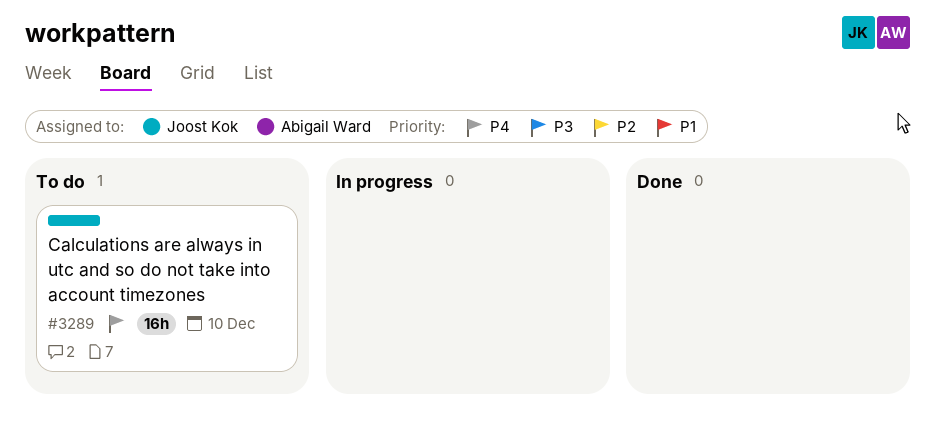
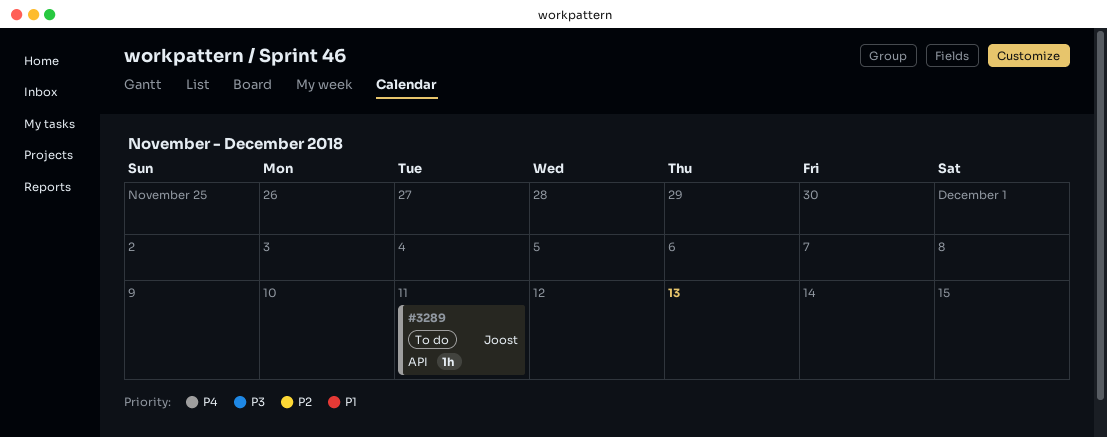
#3289, estimate: 16h -> 1h
#3289, due: Dec 10 -> Dec 11

